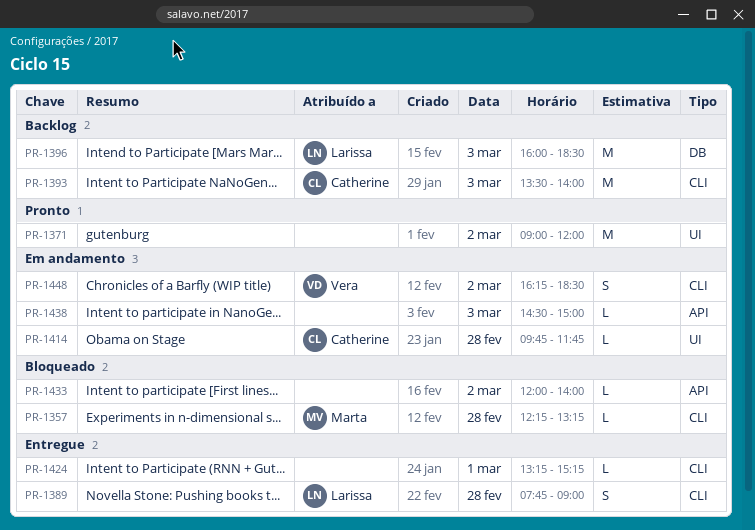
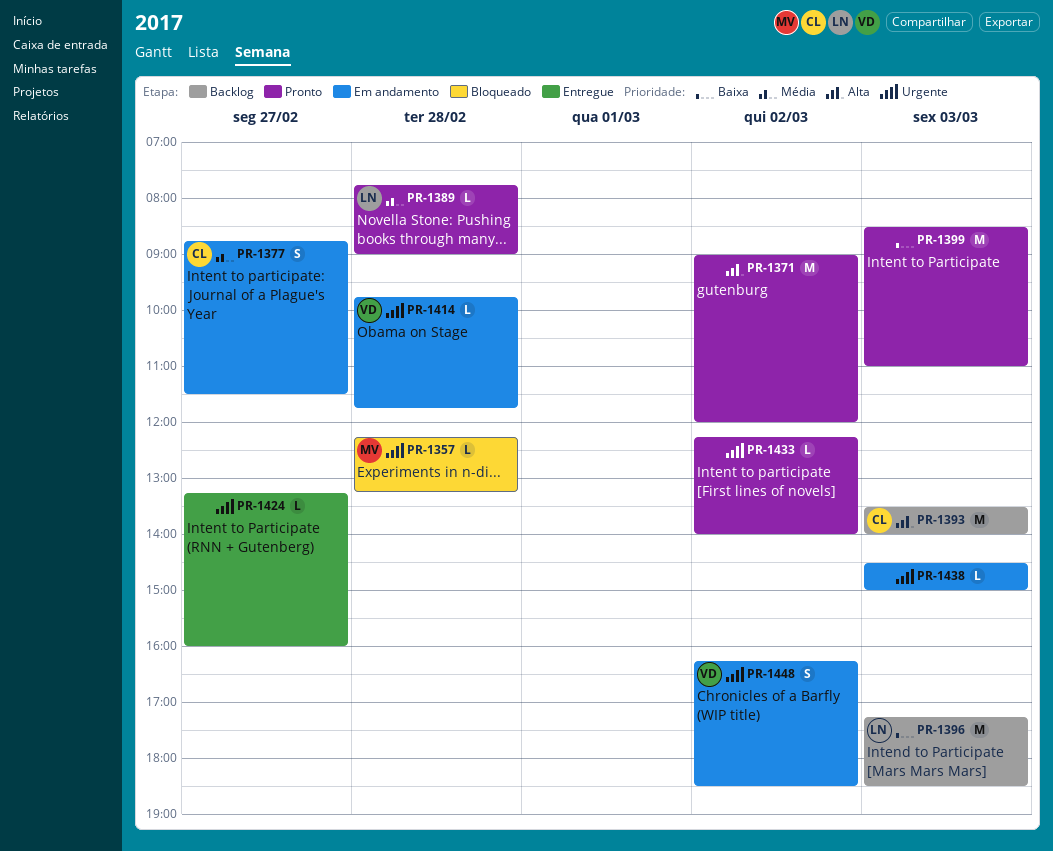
PR-1377: none -> present
PR-1389, status: Entregue -> Pronto
PR-1389, estimate: S -> L
PR-1396, begins: 16:00 -> 17:15
PR-1399: none -> present
PR-1414, owner: Catherine -> Vera
PR-1424, day: Mar 1 -> Feb 27
PR-1424, ends: 15:15 -> 16:00
PR-1433, status: Bloqueado -> Pronto
PR-1433, begins: 12:00 -> 12:15

